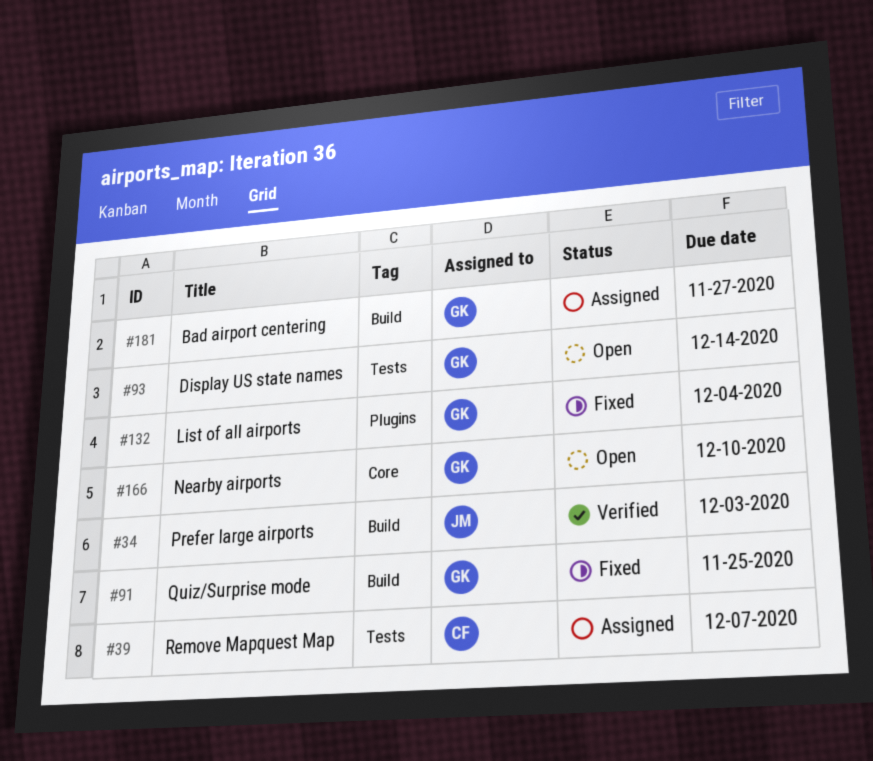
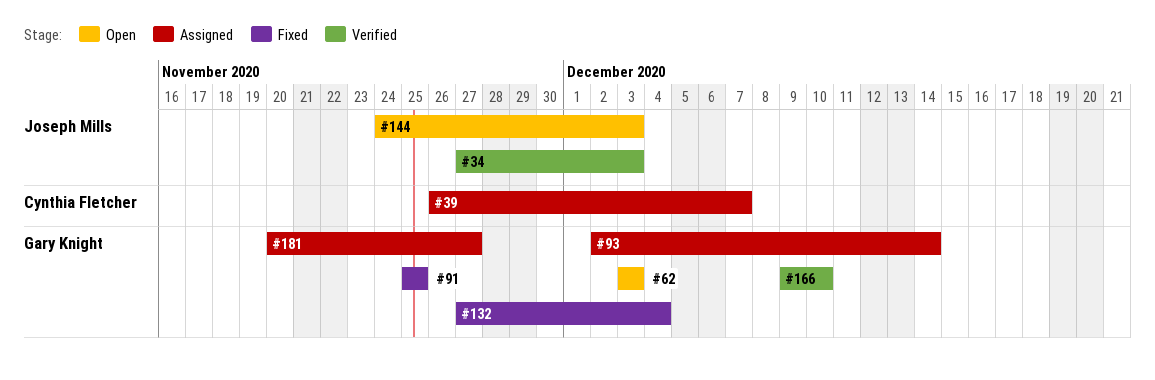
#62: none -> present
#93, status: Open -> Assigned
#144: none -> present
#166, status: Open -> Verified

